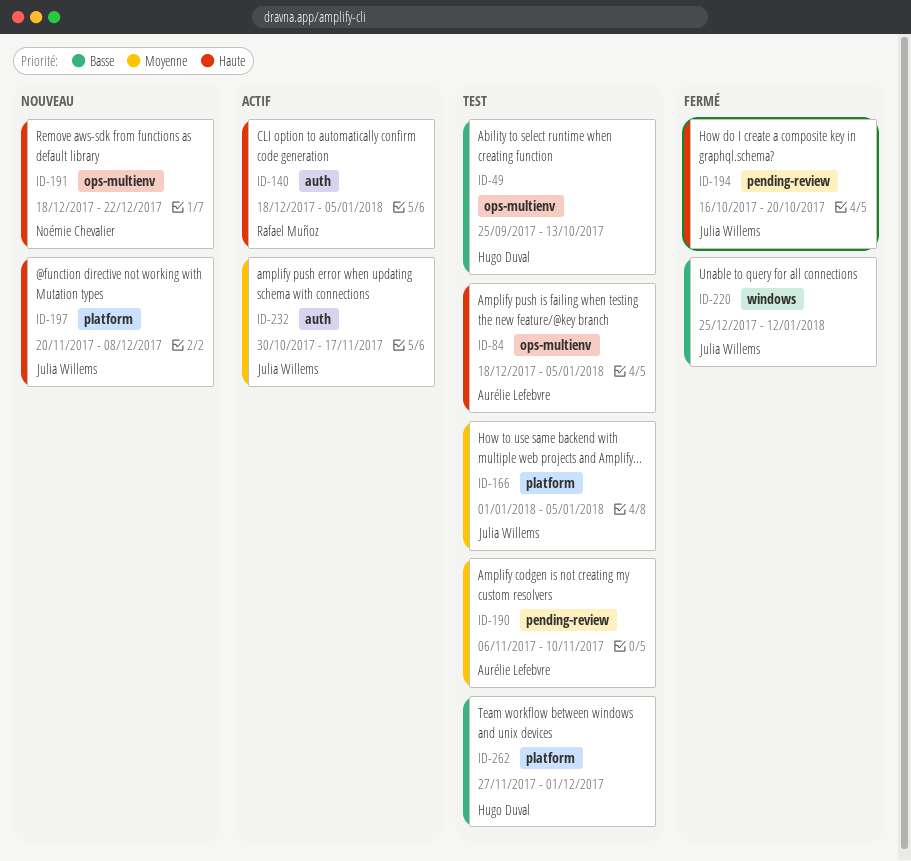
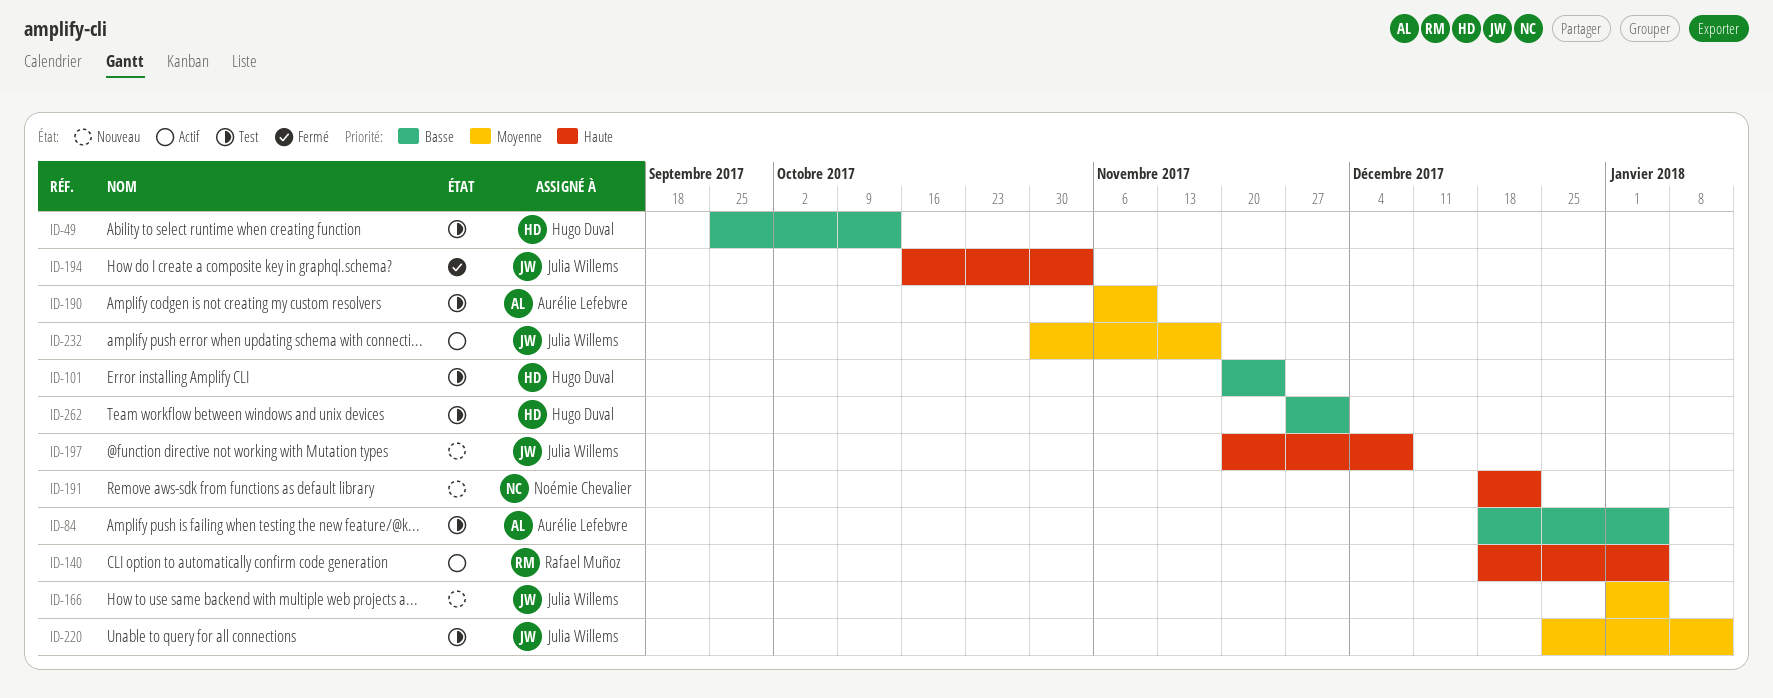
ID-84, priority: Haute -> Basse
ID-101: none -> present
ID-166, status: Test -> Nouveau
ID-194, due: Oct 20 -> Nov 3
ID-220, status: Fermé -> Test
ID-220, priority: Basse -> Moyenne

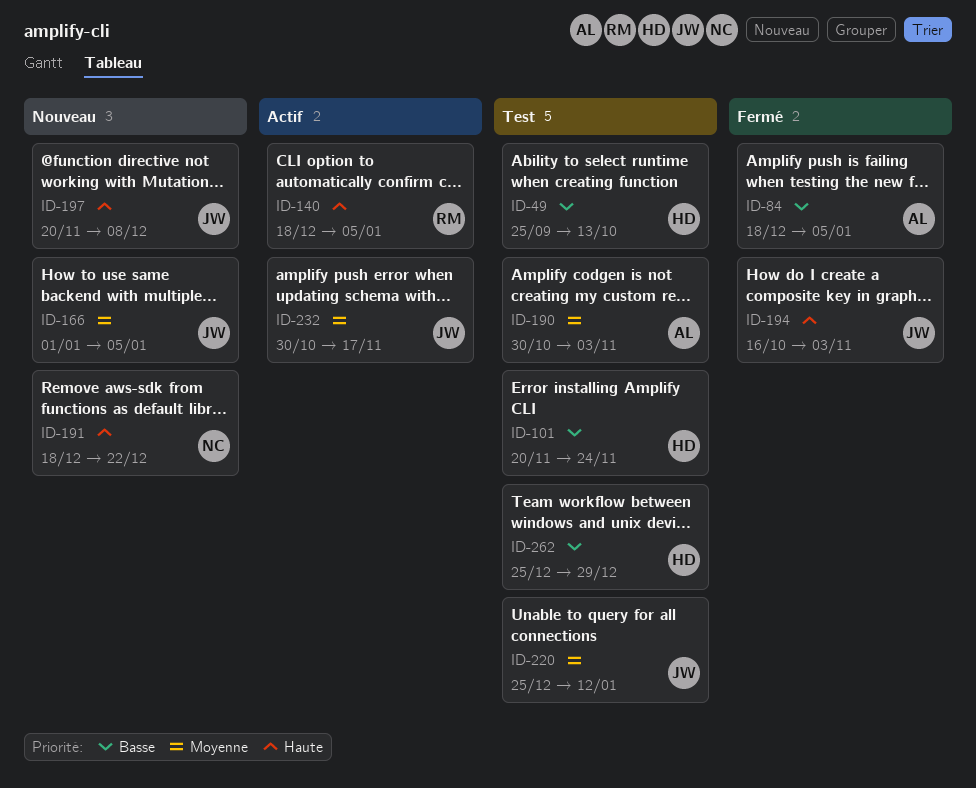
ID-84, status: Test -> Fermé
ID-190, start: Nov 6 -> Oct 30
ID-190, due: Nov 10 -> Nov 3
ID-262, start: Nov 27 -> Dec 25
ID-262, due: Dec 1 -> Dec 29

